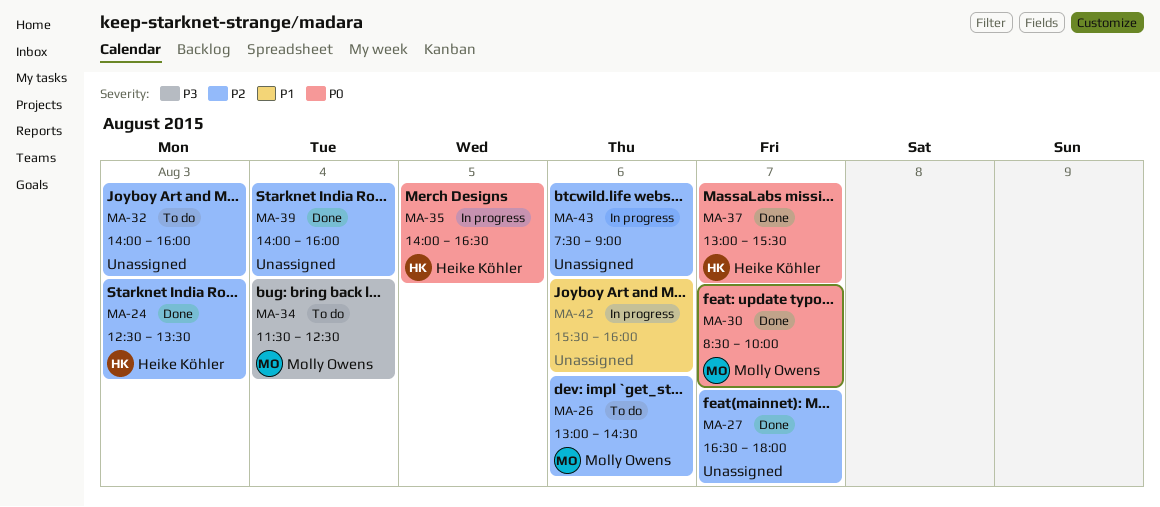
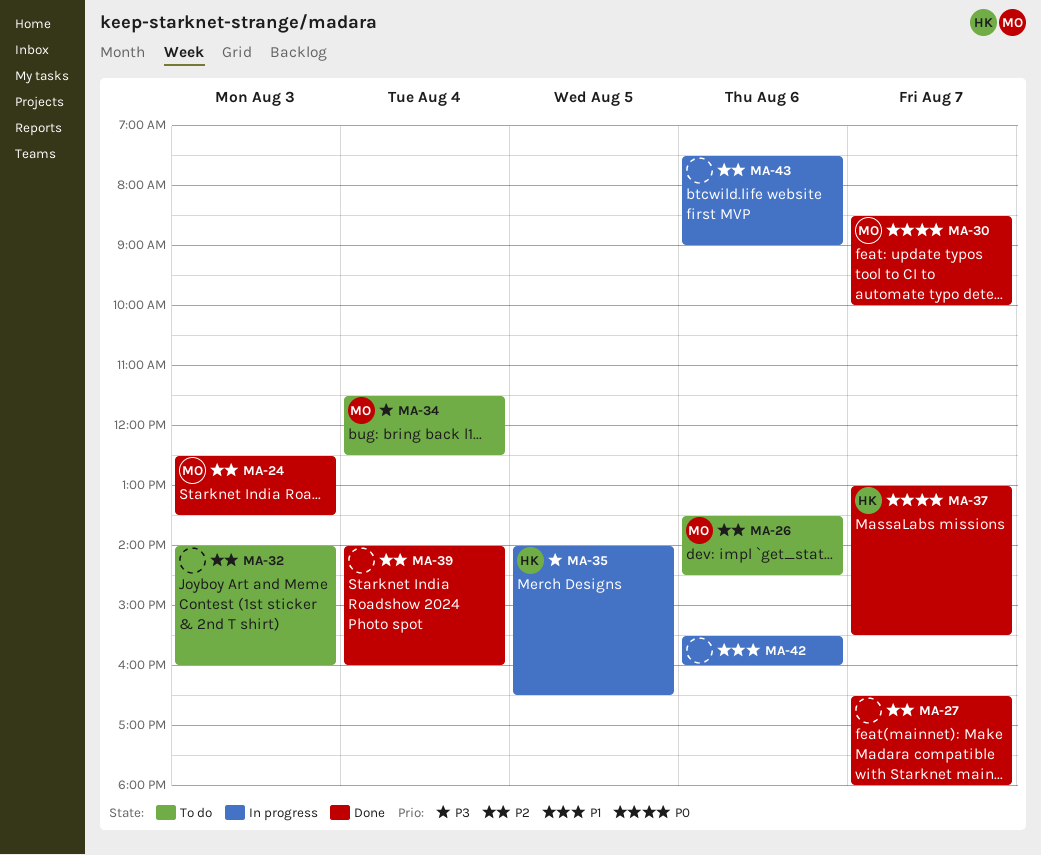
MA-24, owner: Heike Köhler -> Molly Owens
MA-26, begins: 13:00 -> 13:30
MA-35, priority: P0 -> P3

